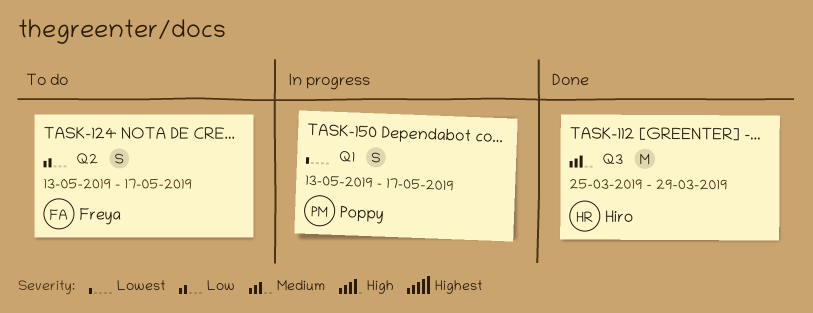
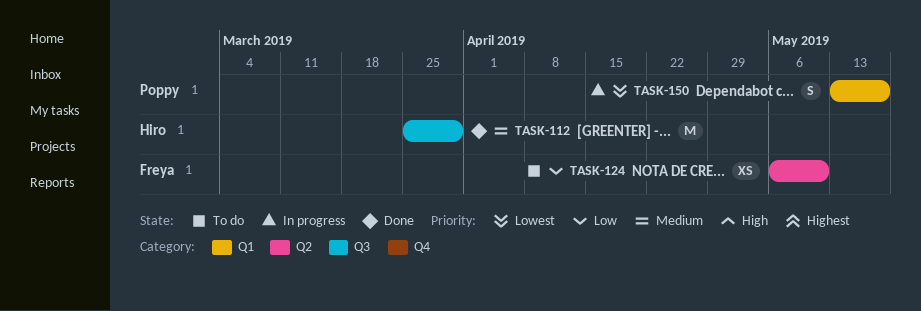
TASK-124, estimate: S -> XS
TASK-124, start: May 13 -> May 6
TASK-124, due: May 17 -> May 10

